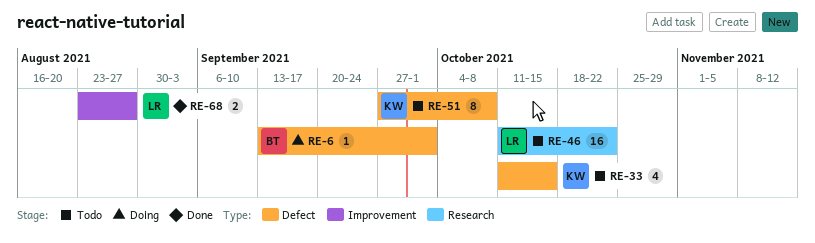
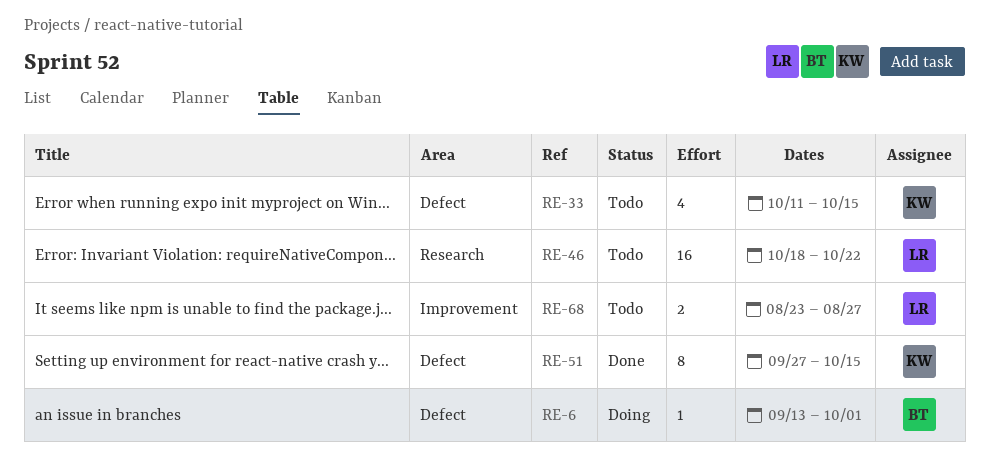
RE-46, start: Oct 11 -> Oct 18
RE-51, status: Todo -> Done
RE-51, due: Oct 8 -> Oct 15
RE-68, status: Done -> Todo

